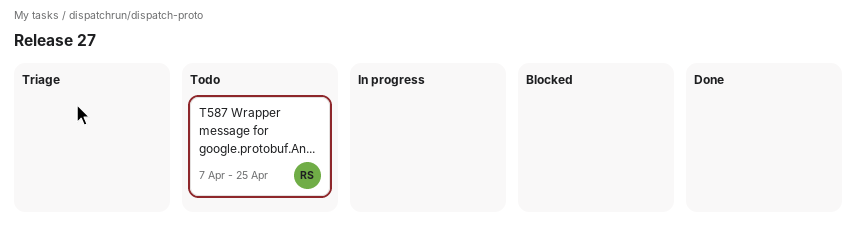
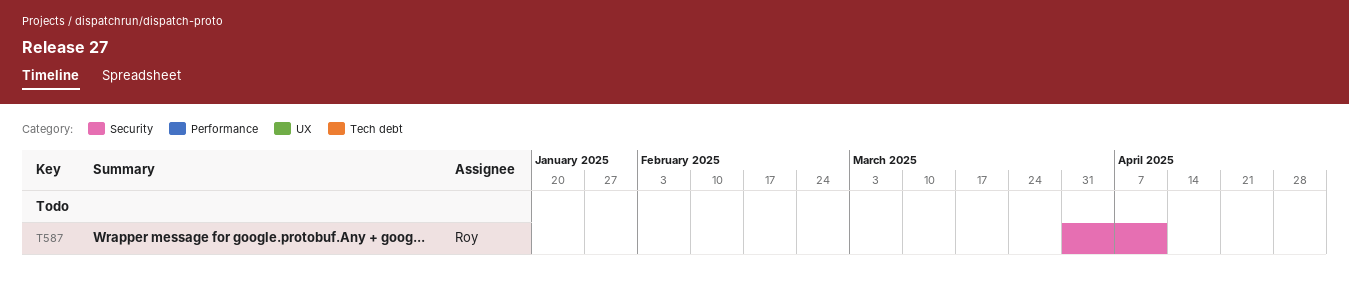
T587, start: Apr 7 -> Mar 31
T587, due: Apr 25 -> Apr 11

